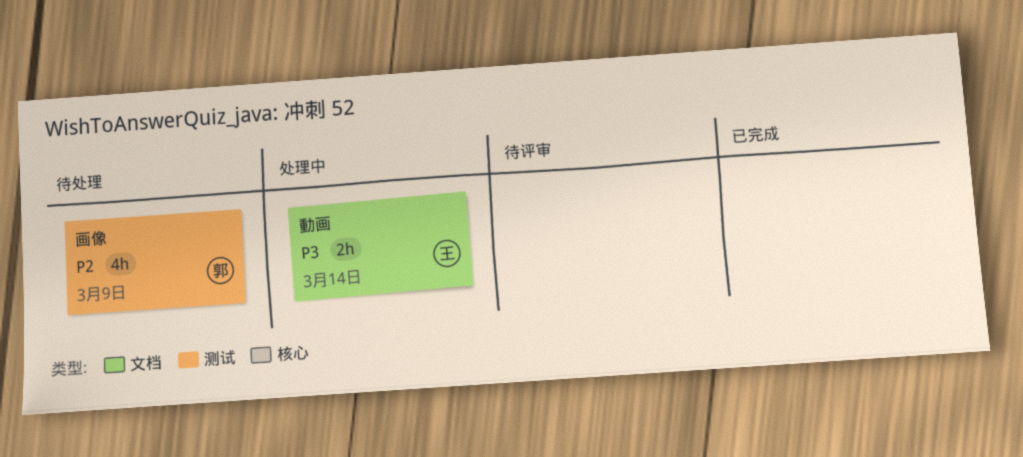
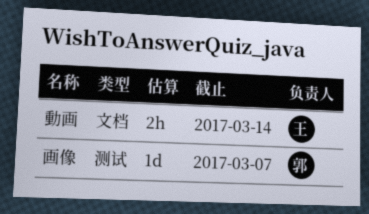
画像, estimate: 4h -> 1d
画像, due: Mar 9 -> Mar 7

